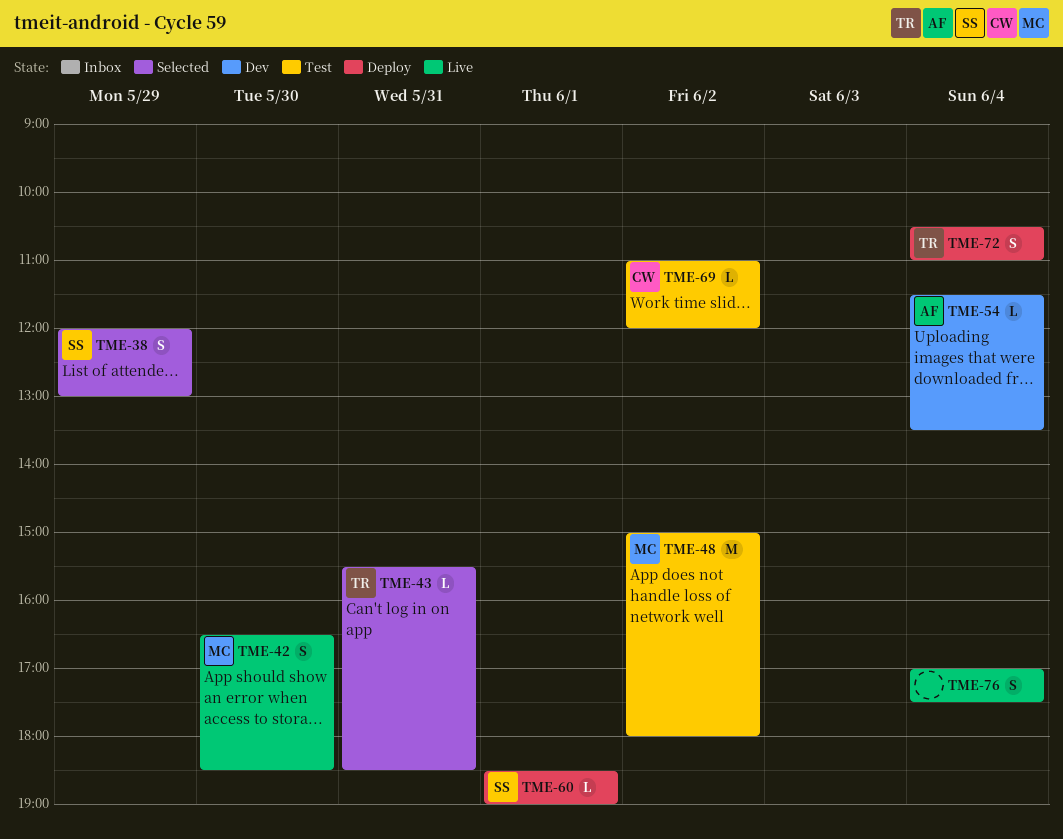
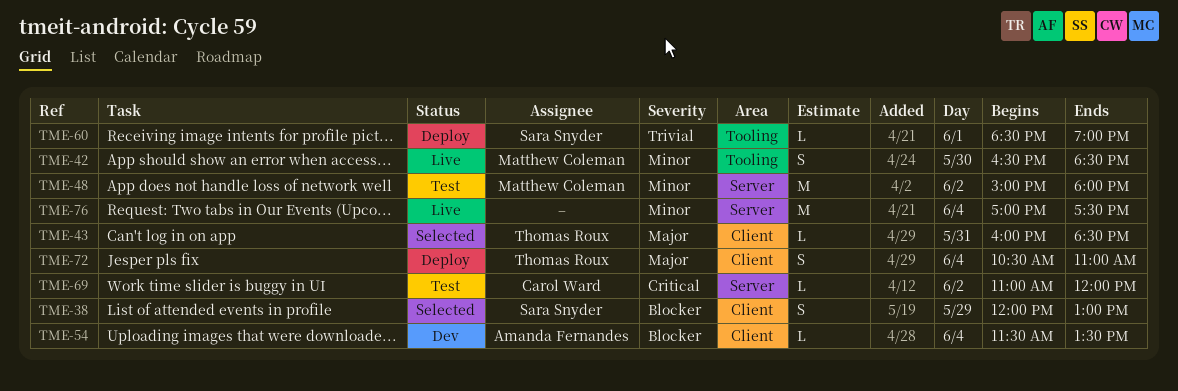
TME-43, begins: 15:30 -> 16:00
TME-76, estimate: S -> M

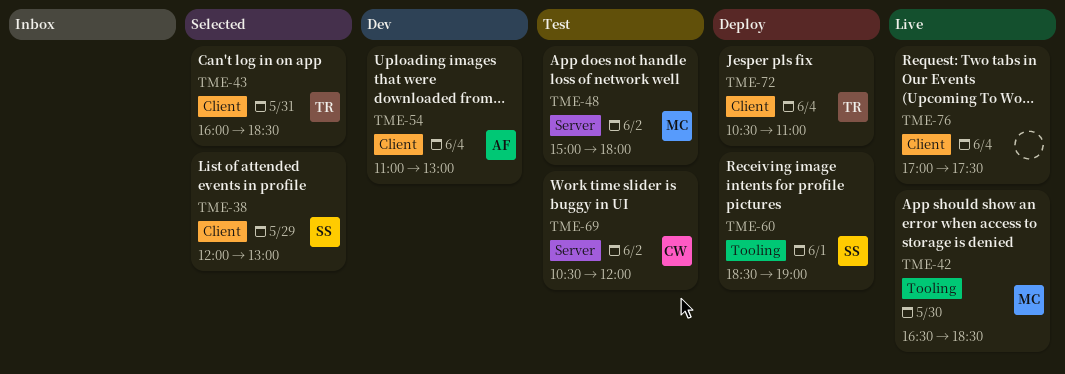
TME-54, begins: 11:30 -> 11:00
TME-54, ends: 13:30 -> 13:00
TME-69, begins: 11:00 -> 10:30
TME-76, label: Server -> Client

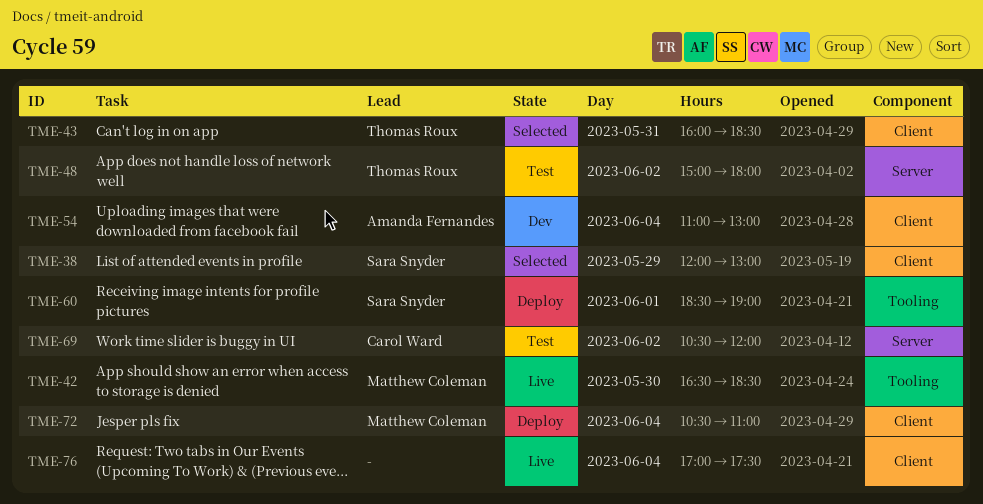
TME-48, owner: Matthew Coleman -> Thomas Roux
TME-72, owner: Thomas Roux -> Matthew Coleman

